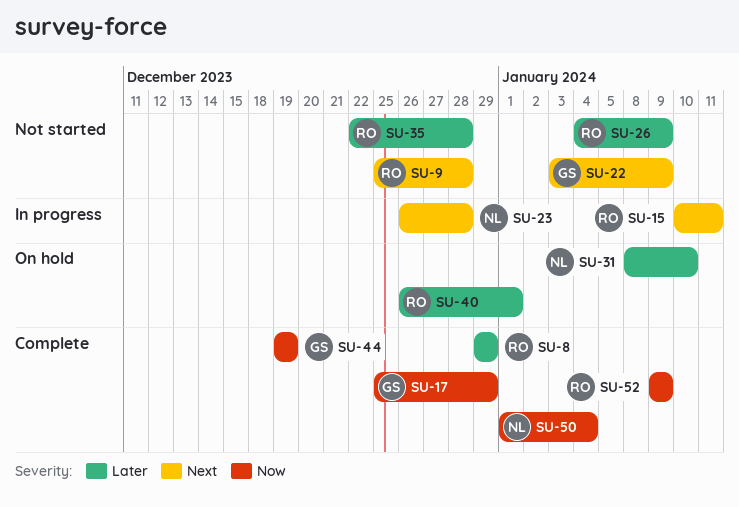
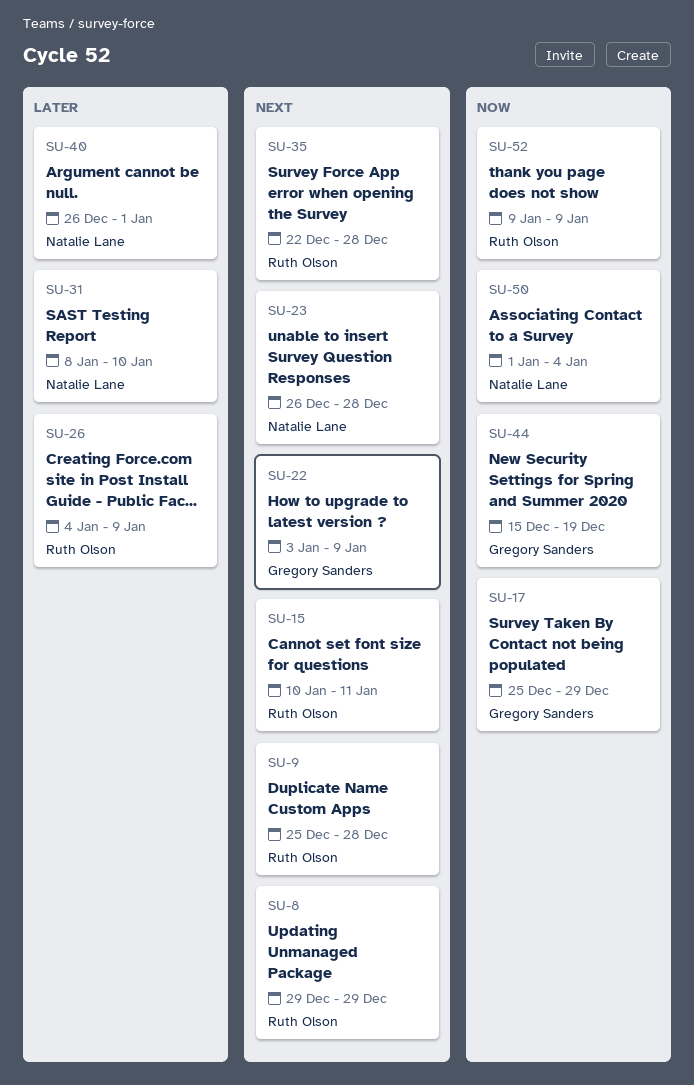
SU-8, priority: Later -> Next
SU-35, priority: Later -> Next
SU-40, owner: Ruth Olson -> Natalie Lane
SU-44, start: Dec 19 -> Dec 15

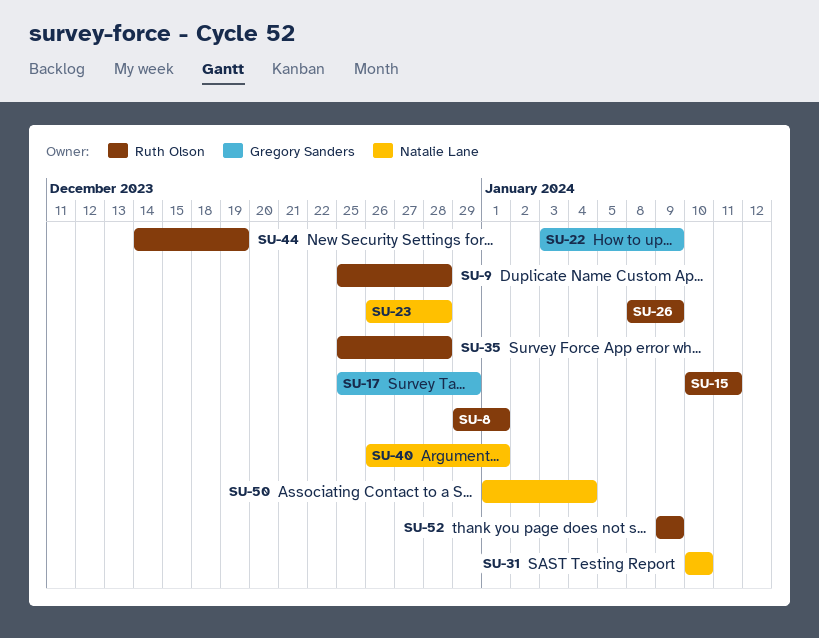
SU-8, due: Dec 29 -> Jan 1
SU-26, start: Jan 4 -> Jan 8
SU-31, start: Jan 8 -> Jan 10
SU-35, start: Dec 22 -> Dec 25
SU-44, owner: Gregory Sanders -> Ruth Olson
SU-44, start: Dec 15 -> Dec 14

